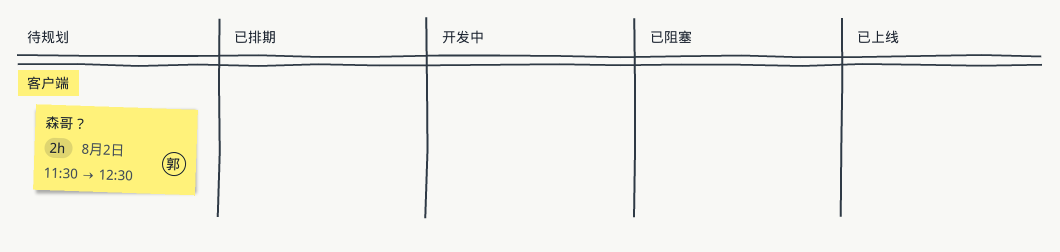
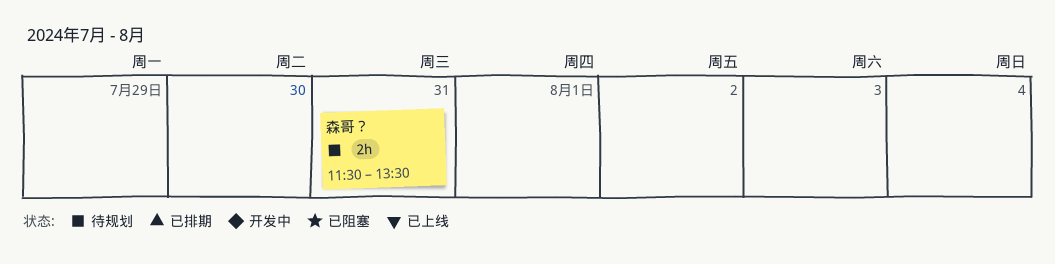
森哥？, day: Aug 2 -> Jul 31
森哥？, ends: 12:30 -> 13:30

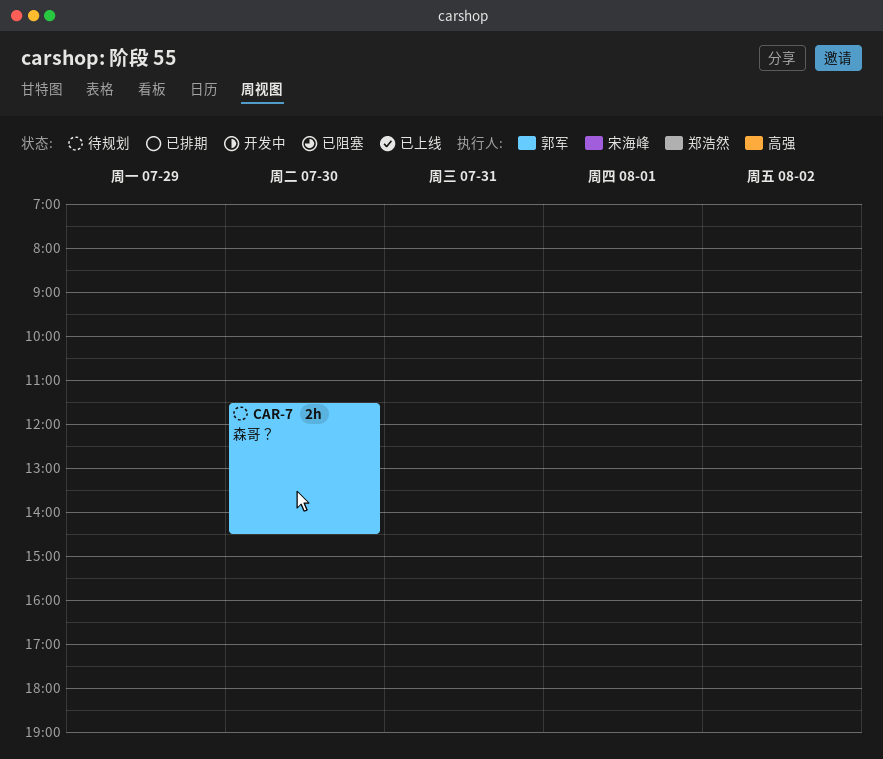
森哥？, day: Jul 31 -> Jul 30
森哥？, ends: 13:30 -> 14:30

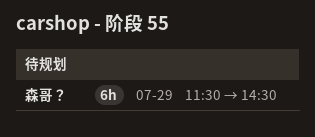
森哥？, estimate: 2h -> 6h
森哥？, day: Jul 30 -> Jul 29

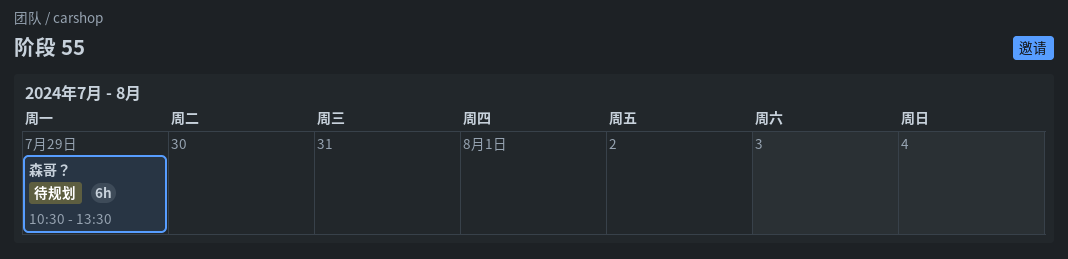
森哥？, begins: 11:30 -> 10:30
森哥？, ends: 14:30 -> 13:30

